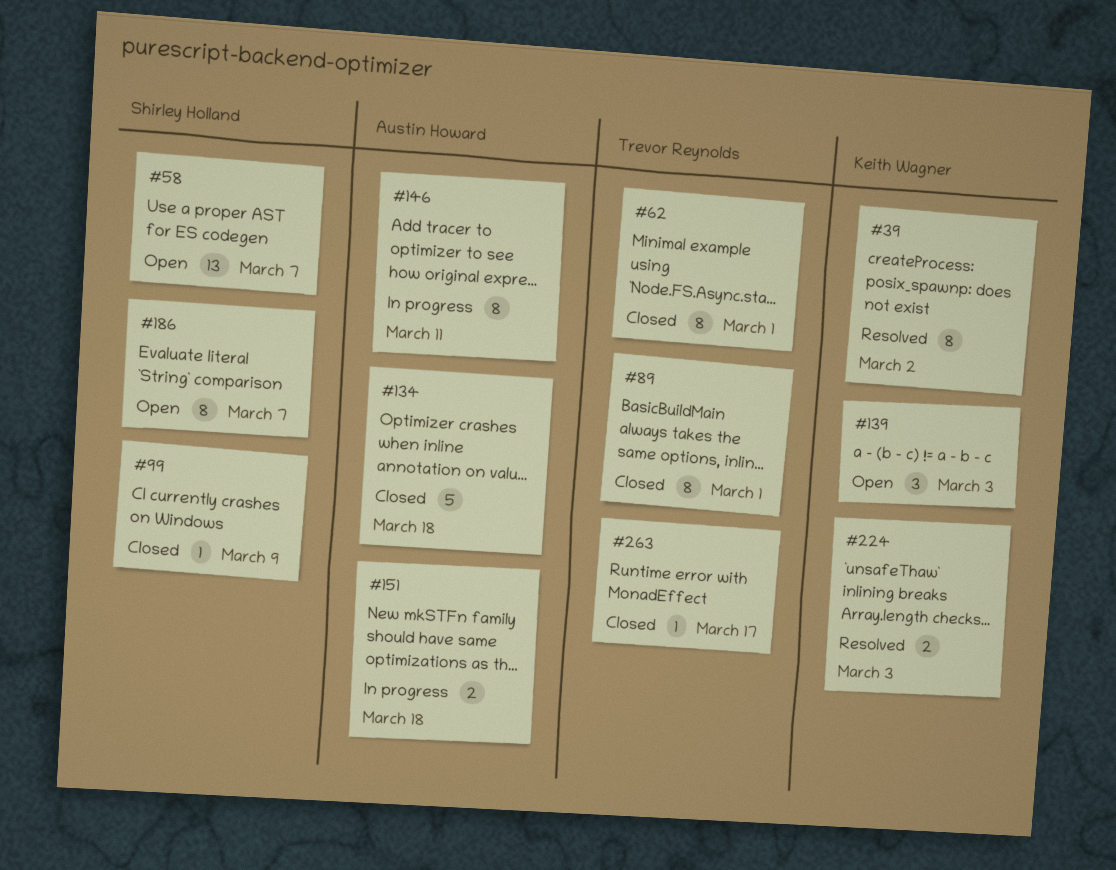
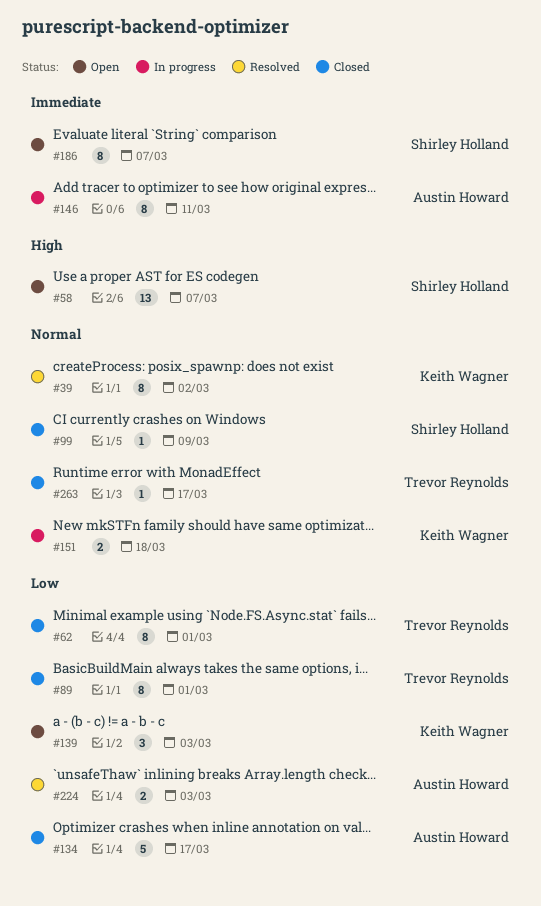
#134, due: Mar 18 -> Mar 17
#151, owner: Austin Howard -> Keith Wagner
#224, owner: Keith Wagner -> Austin Howard

